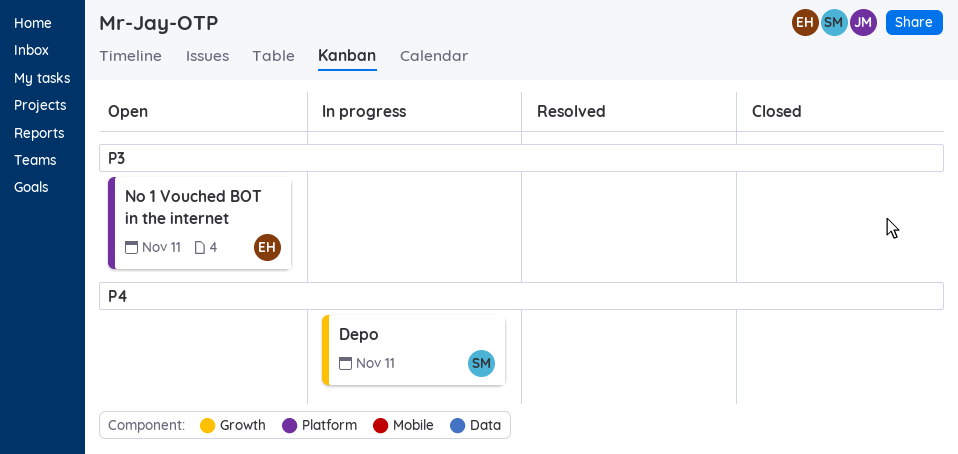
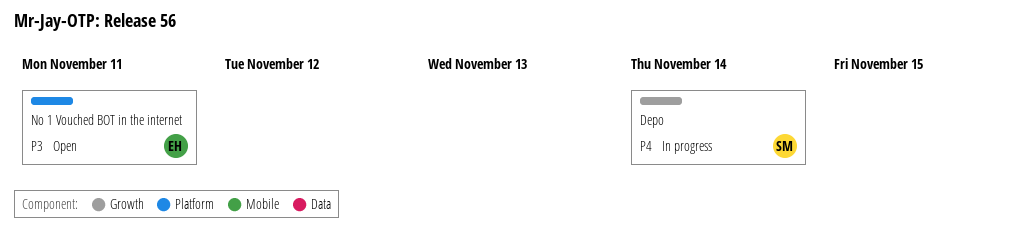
Depo, due: Nov 11 -> Nov 14

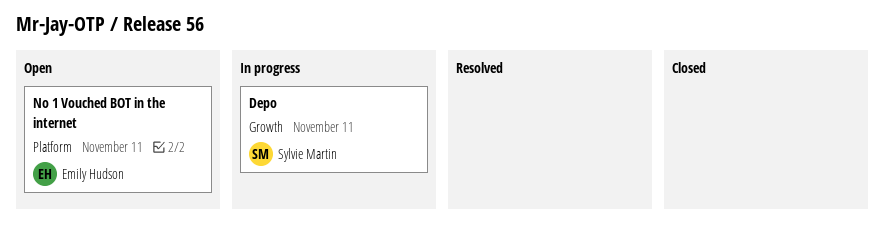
Depo, due: Nov 14 -> Nov 11

